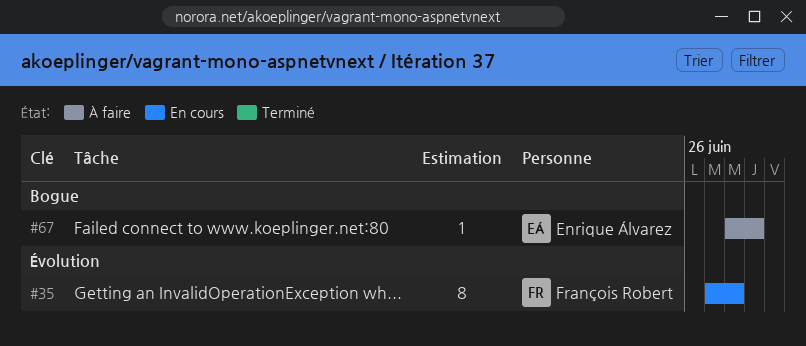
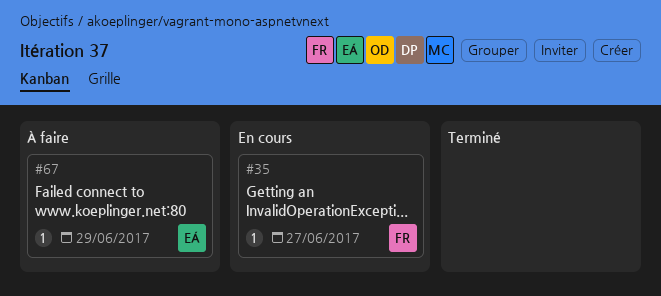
#35, estimate: 8 -> 1
#35, due: Jun 28 -> Jun 27

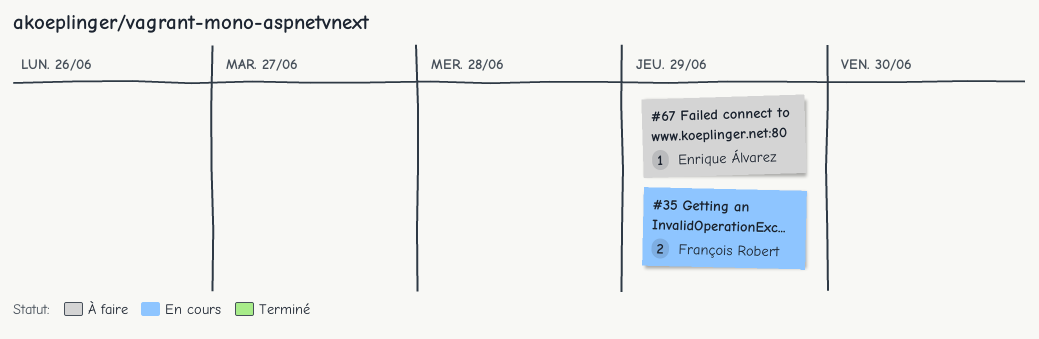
#35, estimate: 1 -> 2
#35, due: Jun 27 -> Jun 29

